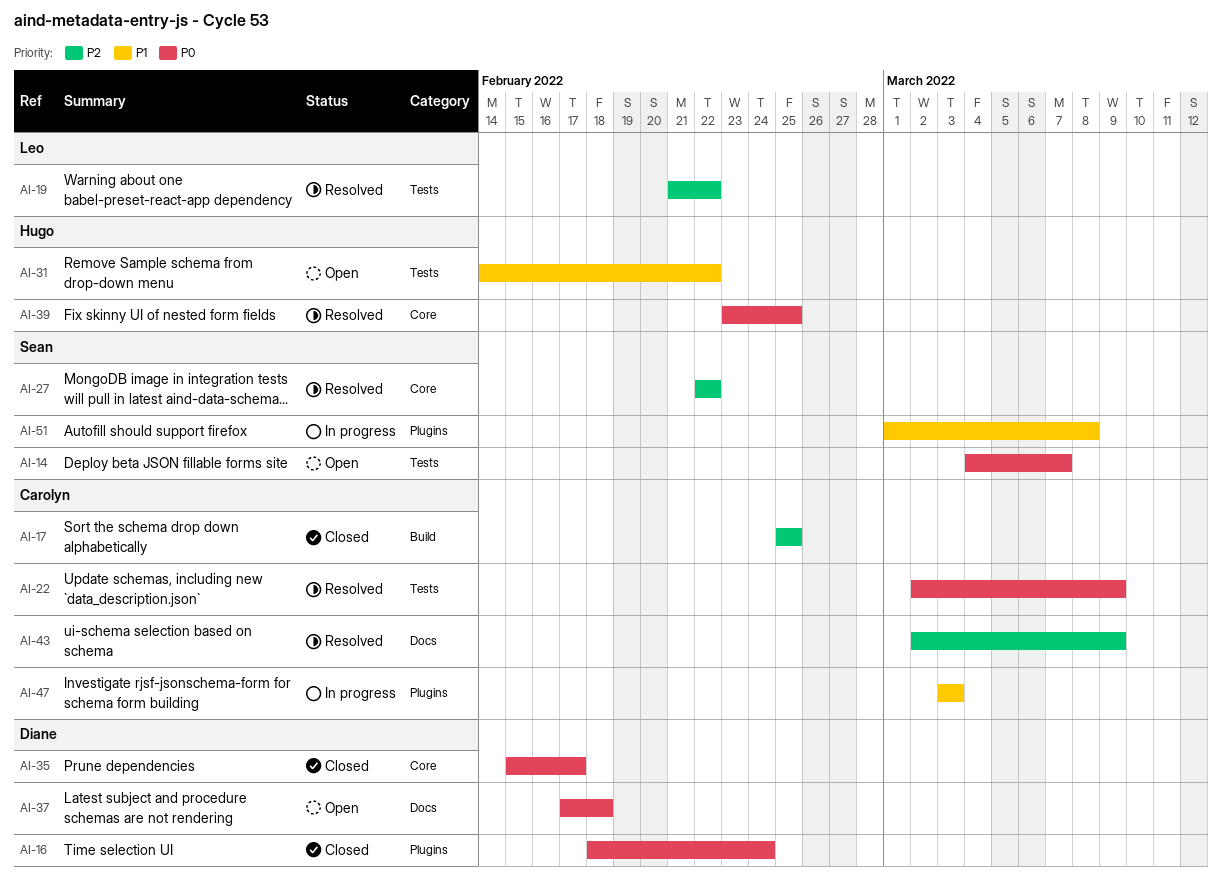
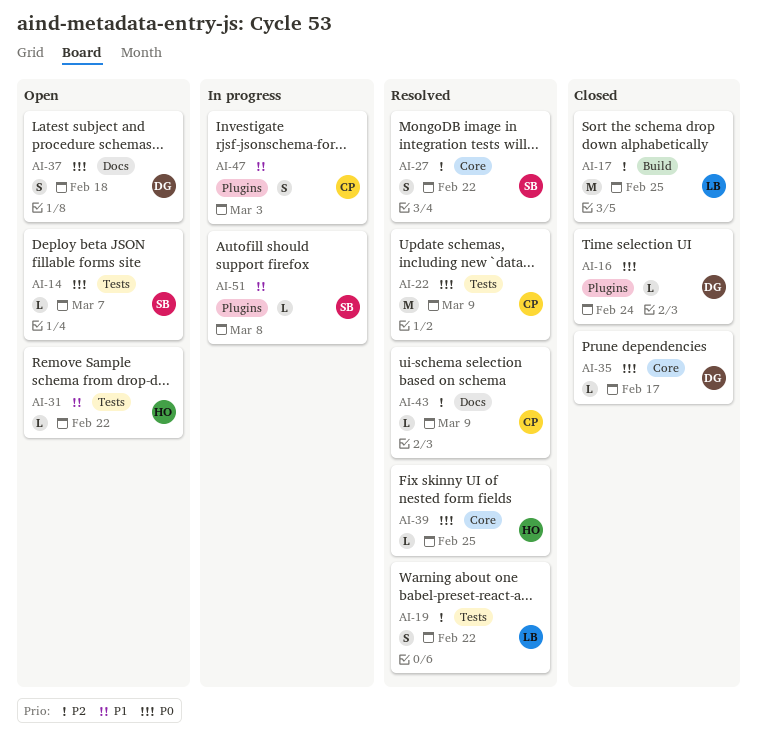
AI-17, owner: Carolyn -> Leo

